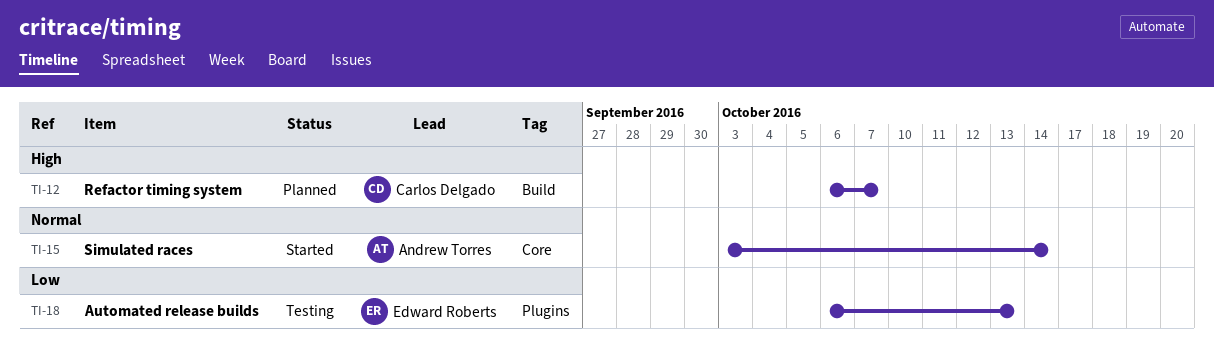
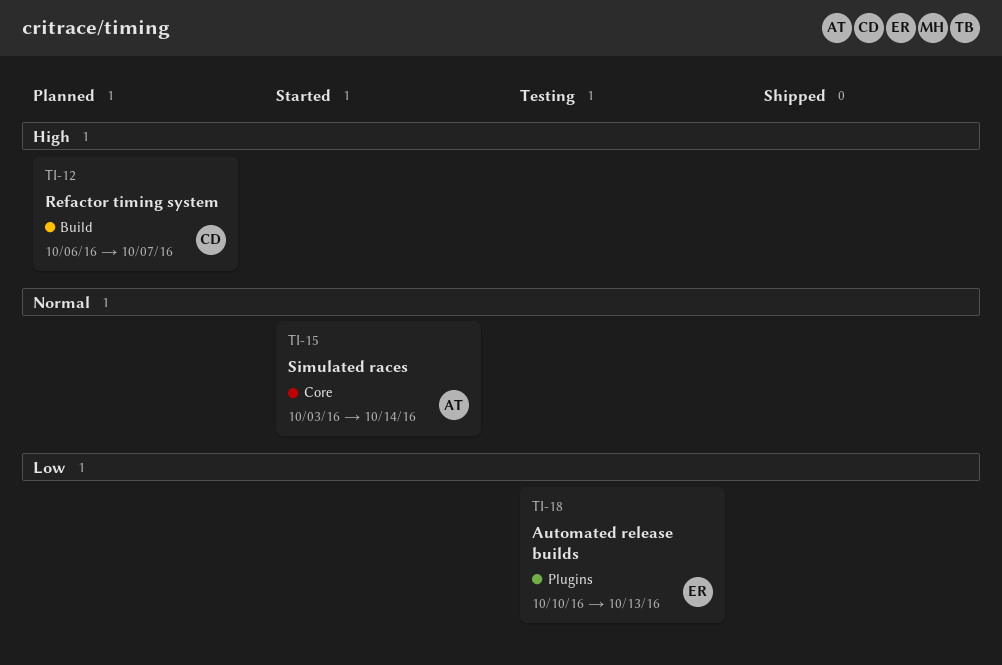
TI-18, start: Oct 6 -> Oct 10

